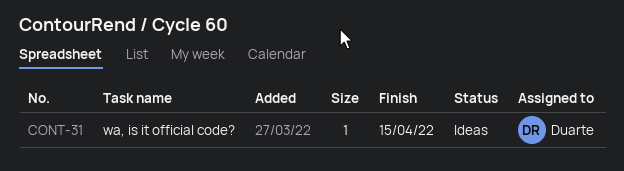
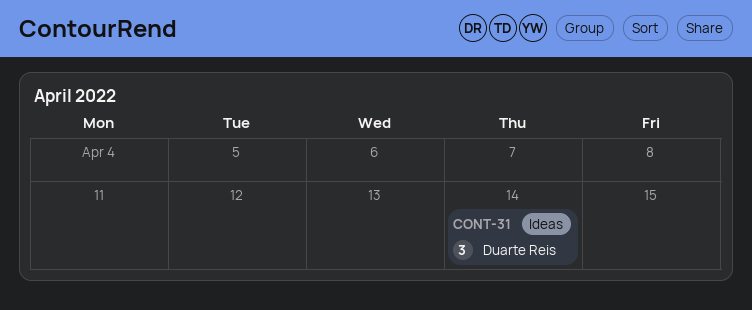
CONT-31, estimate: 1 -> 3
CONT-31, due: Apr 15 -> Apr 14

